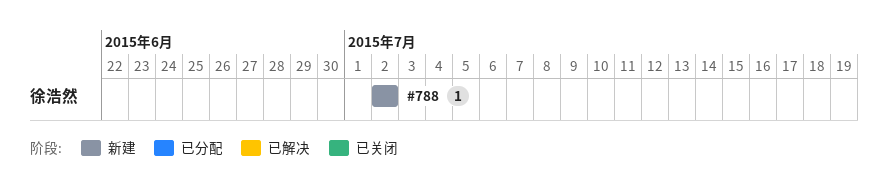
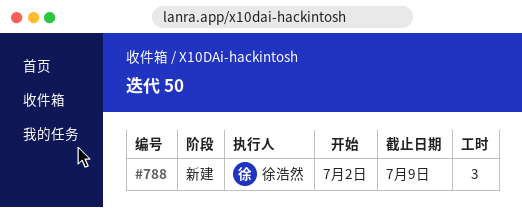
#788, estimate: 1 -> 3
#788, due: Jul 2 -> Jul 9

